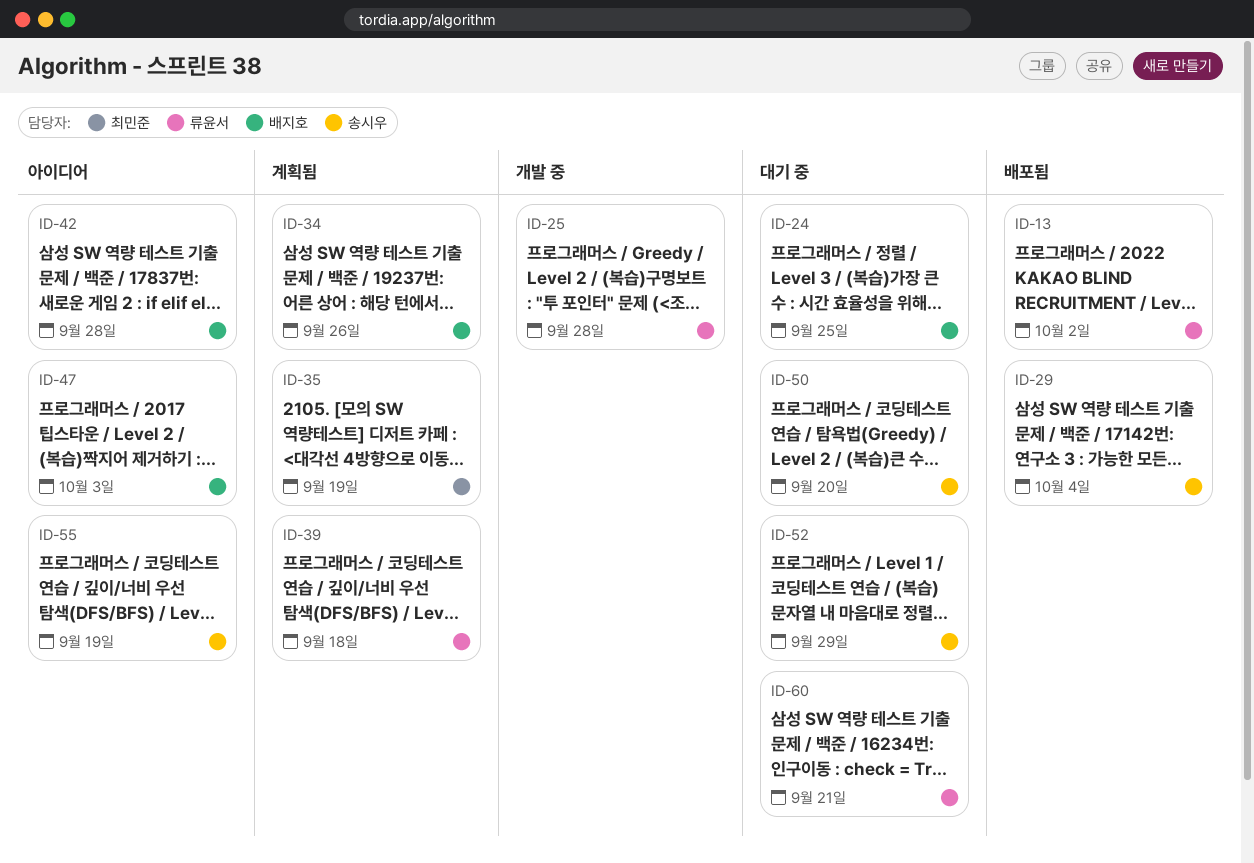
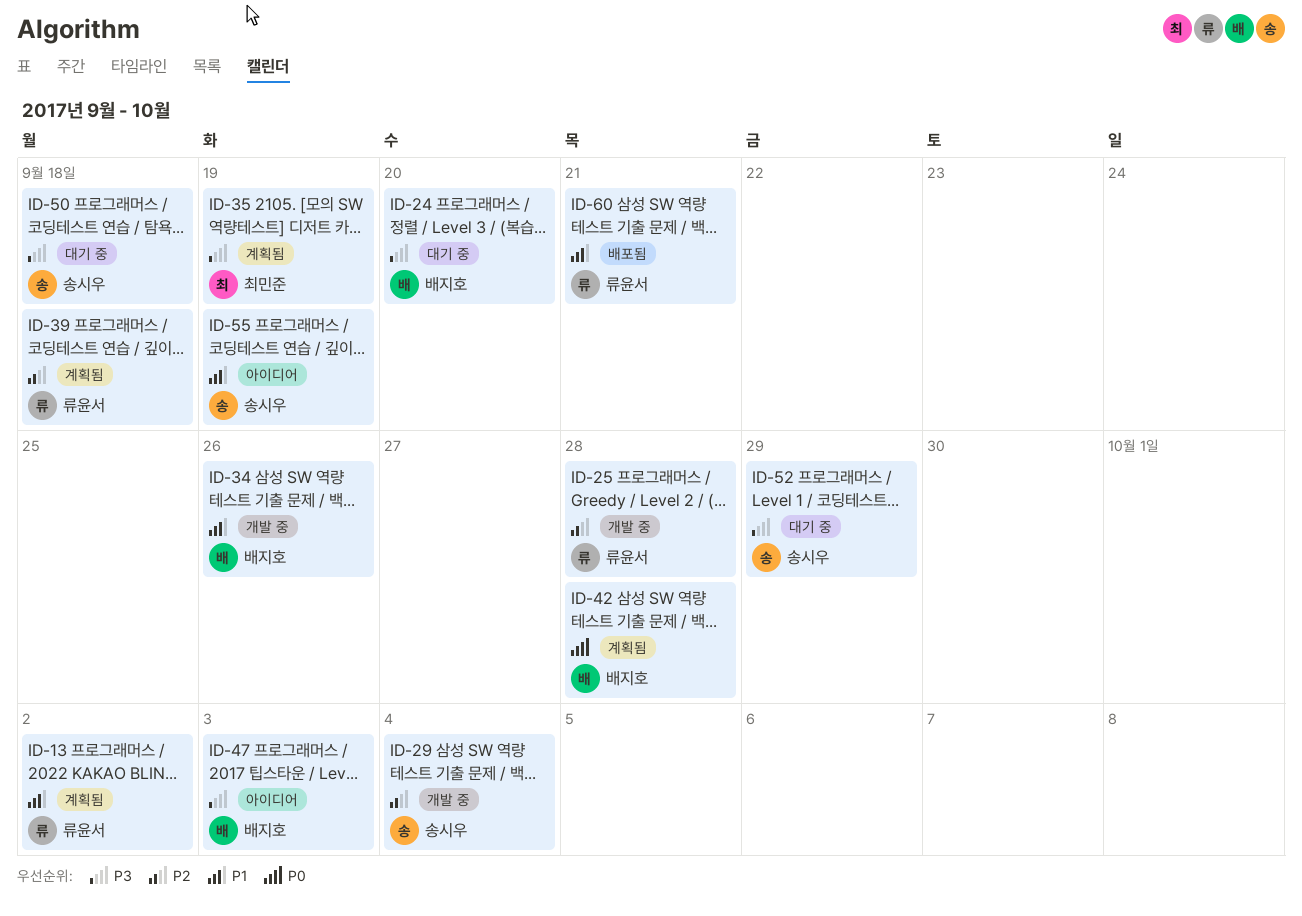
ID-13, status: 배포됨 -> 계획됨
ID-24, due: Sep 25 -> Sep 20
ID-29, status: 배포됨 -> 개발 중
ID-34, status: 계획됨 -> 개발 중
ID-42, status: 아이디어 -> 계획됨
ID-50, due: Sep 20 -> Sep 18
ID-60, status: 대기 중 -> 배포됨

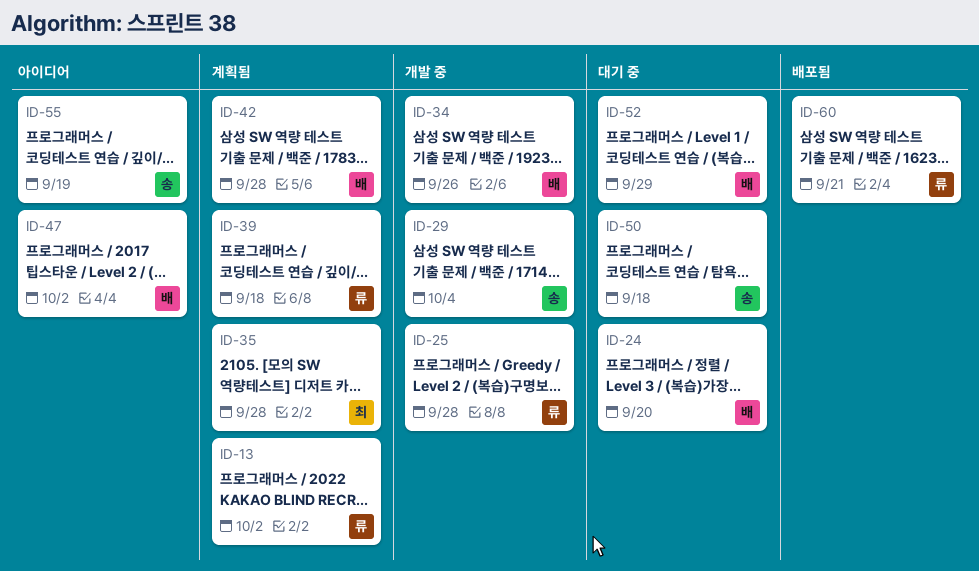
ID-35, due: Sep 19 -> Sep 28
ID-47, due: Oct 3 -> Oct 2
ID-52, owner: 송시우 -> 배지호

